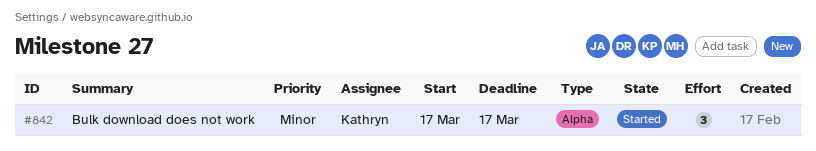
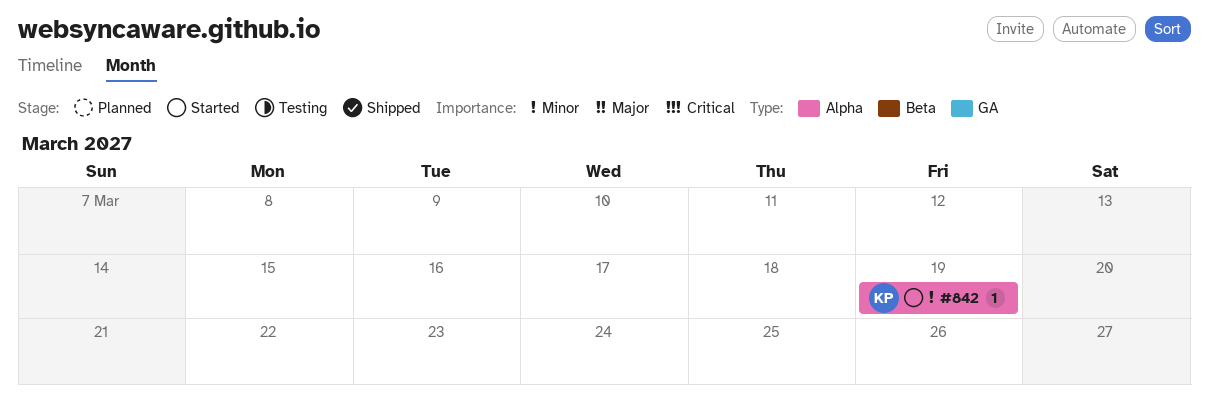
#842, estimate: 3 -> 1
#842, start: Mar 17 -> Mar 19
#842, due: Mar 17 -> Mar 19

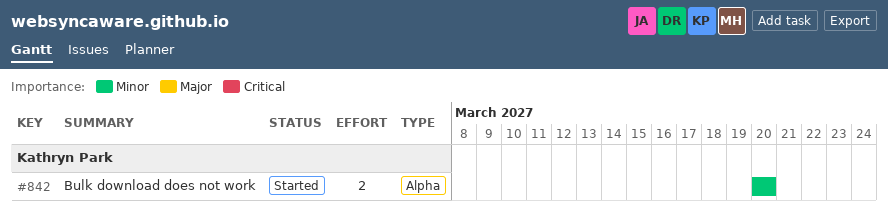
#842, estimate: 1 -> 2
#842, start: Mar 19 -> Mar 20
#842, due: Mar 19 -> Mar 20

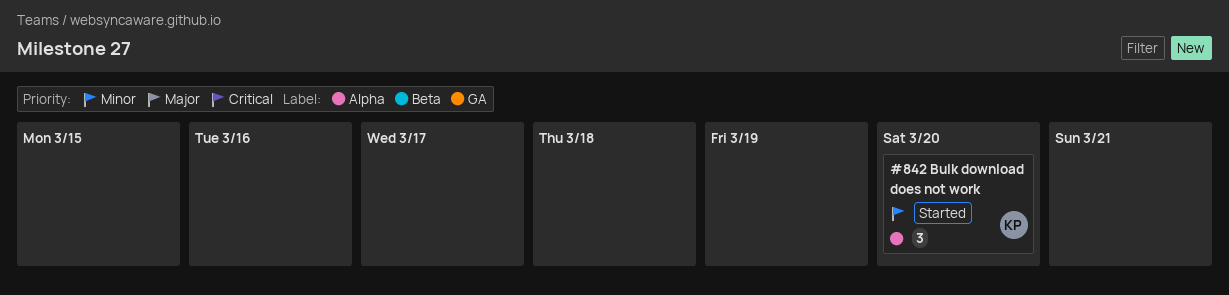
#842, estimate: 2 -> 3

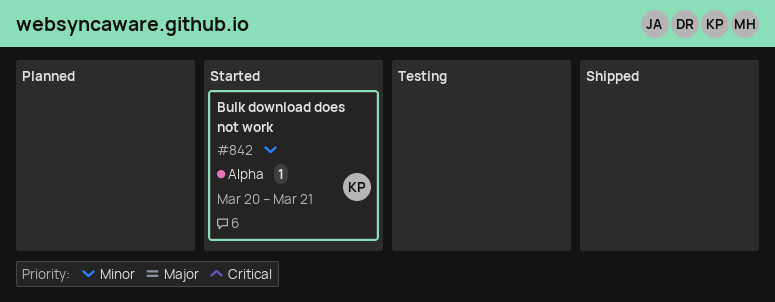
#842, estimate: 3 -> 1
#842, due: Mar 20 -> Mar 21

